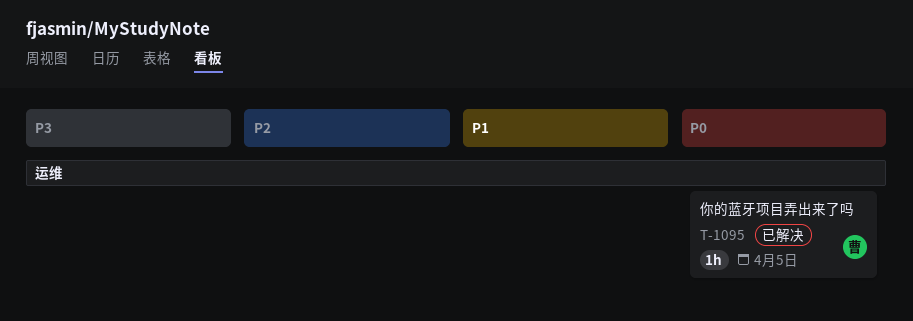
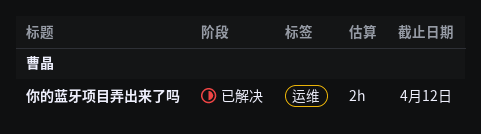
你的蓝牙项目弄出来了吗, estimate: 1h -> 2h
你的蓝牙项目弄出来了吗, due: Apr 5 -> Apr 12

